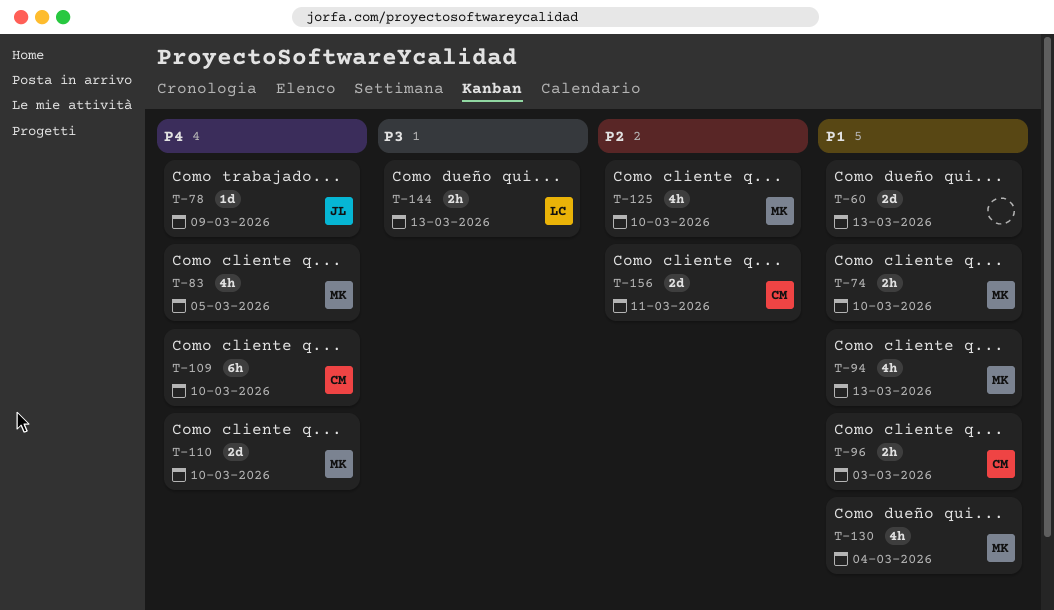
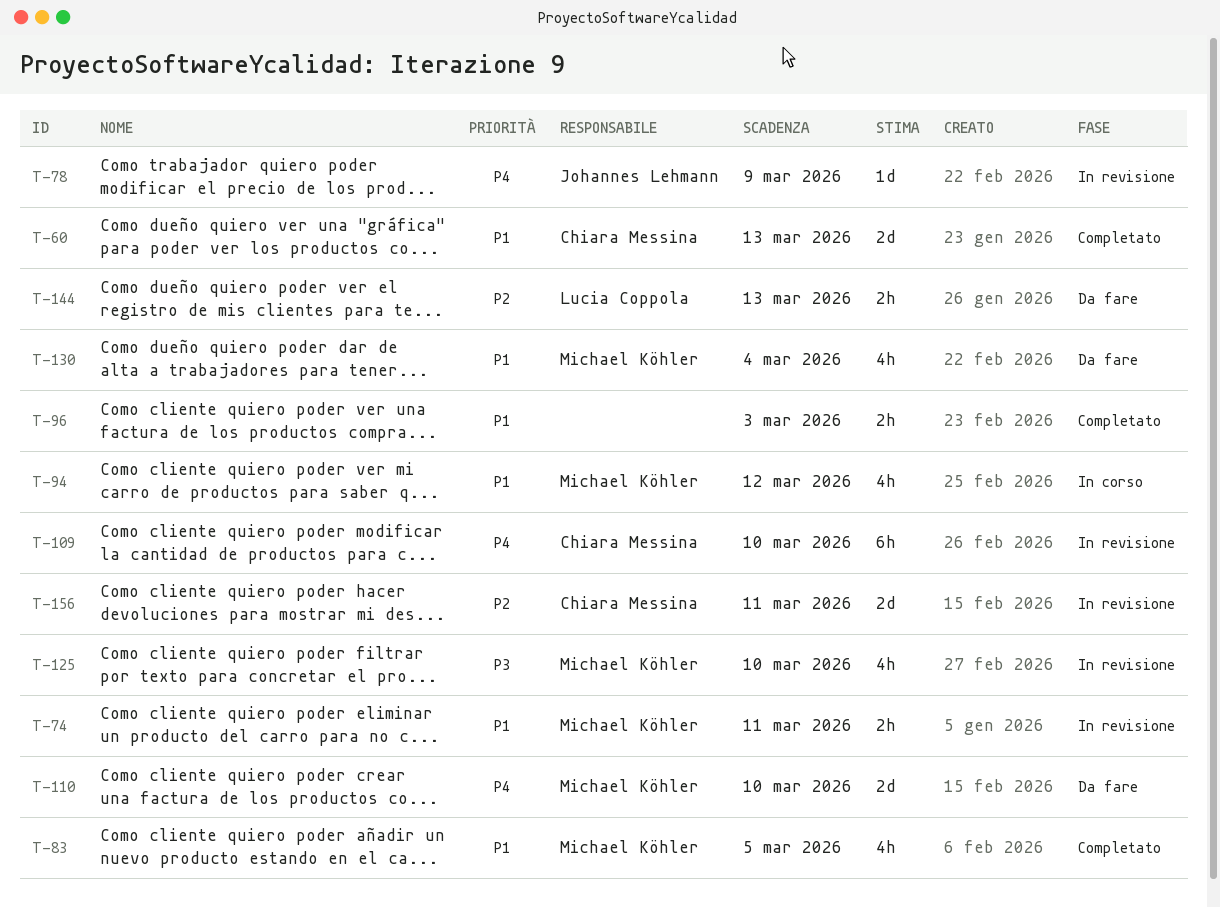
T-60, owner: none -> Chiara Messina
T-74, due: Mar 10 -> Mar 11
T-83, priority: P4 -> P1
T-94, due: Mar 13 -> Mar 12
T-96, owner: Chiara Messina -> none
T-125, priority: P2 -> P3
T-144, priority: P3 -> P2

